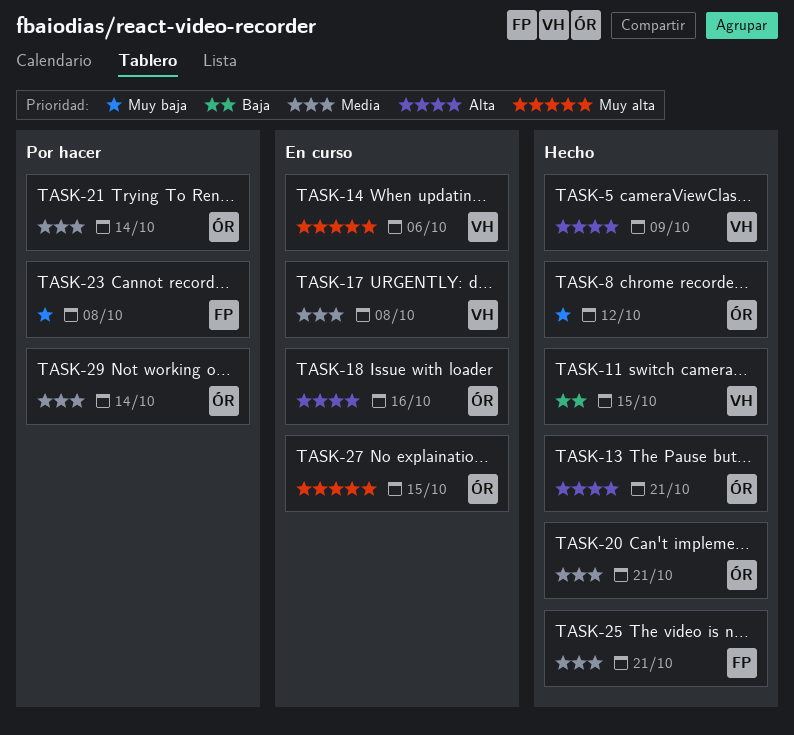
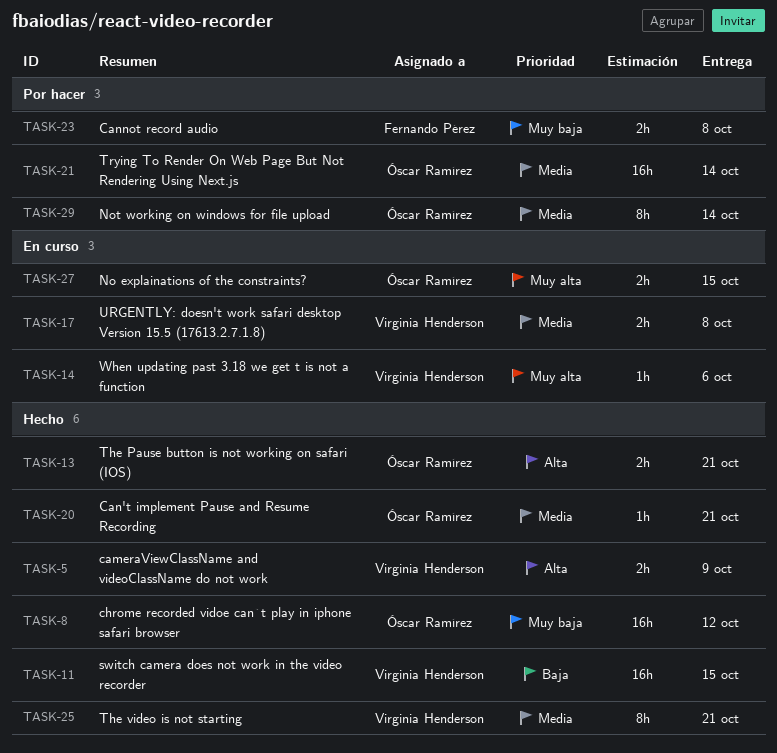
TASK-18: present -> none
TASK-25, owner: Fernando Pérez -> Virginia Henderson

